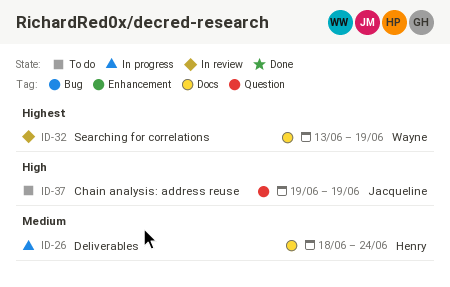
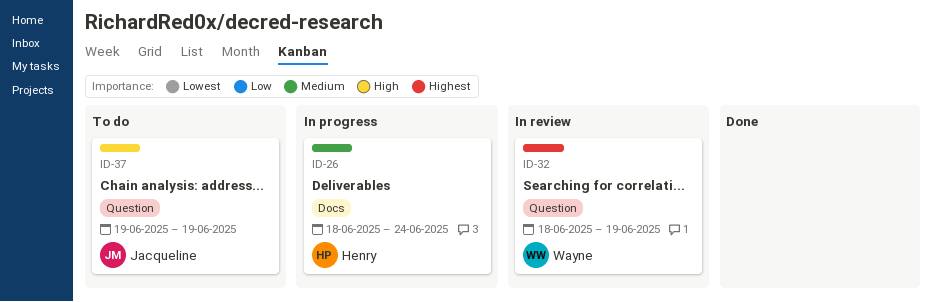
ID-32, label: Docs -> Question
ID-32, start: Jun 13 -> Jun 18

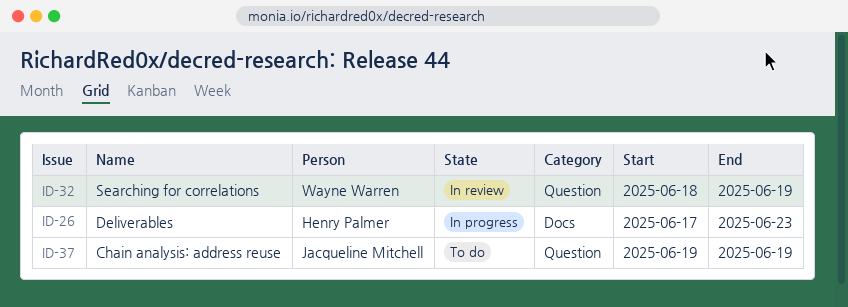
ID-26, start: Jun 18 -> Jun 17
ID-26, due: Jun 24 -> Jun 23

